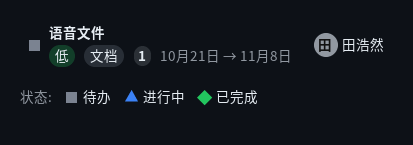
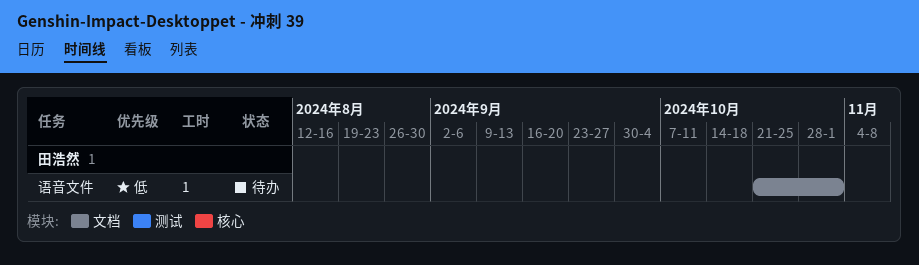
语音文件, due: Nov 8 -> Nov 1

